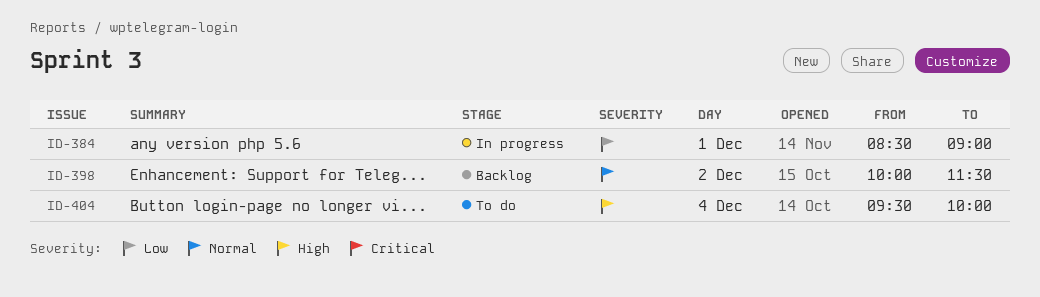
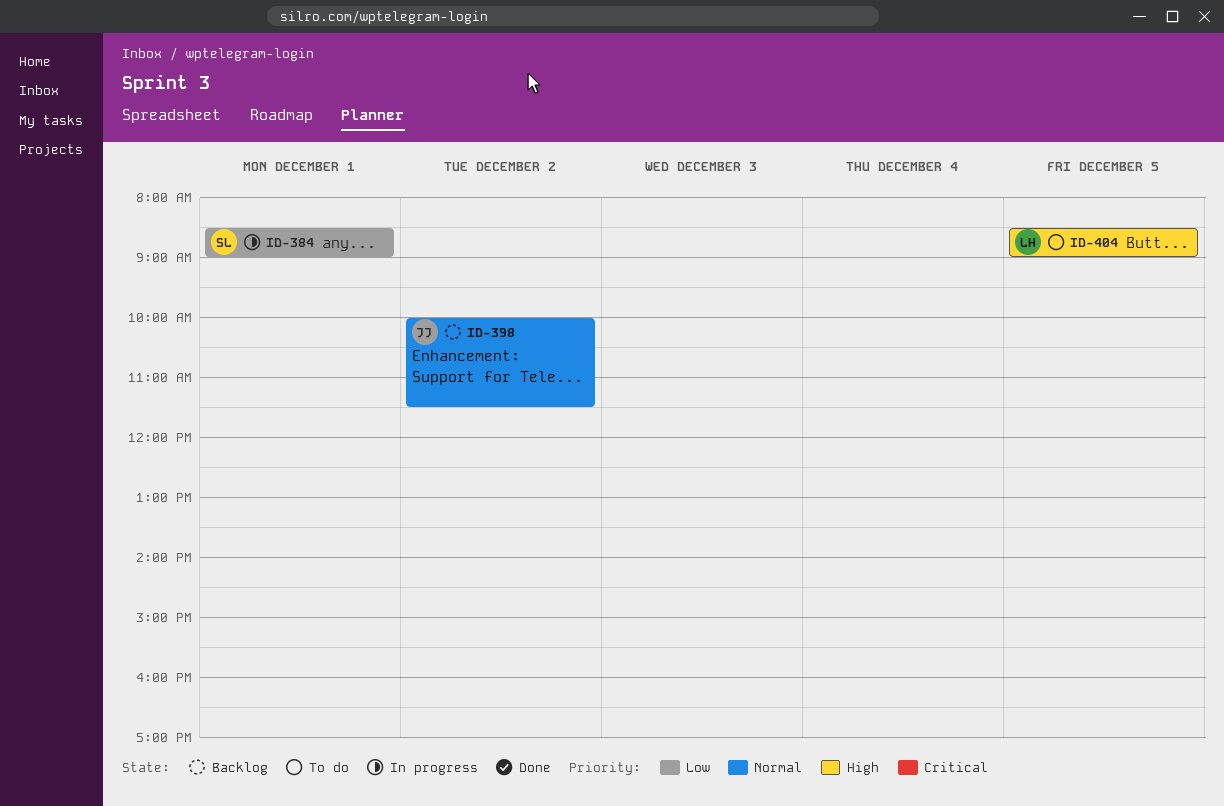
ID-404, day: Dec 4 -> Dec 5
ID-404, begins: 09:30 -> 08:30
ID-404, ends: 10:00 -> 09:00

